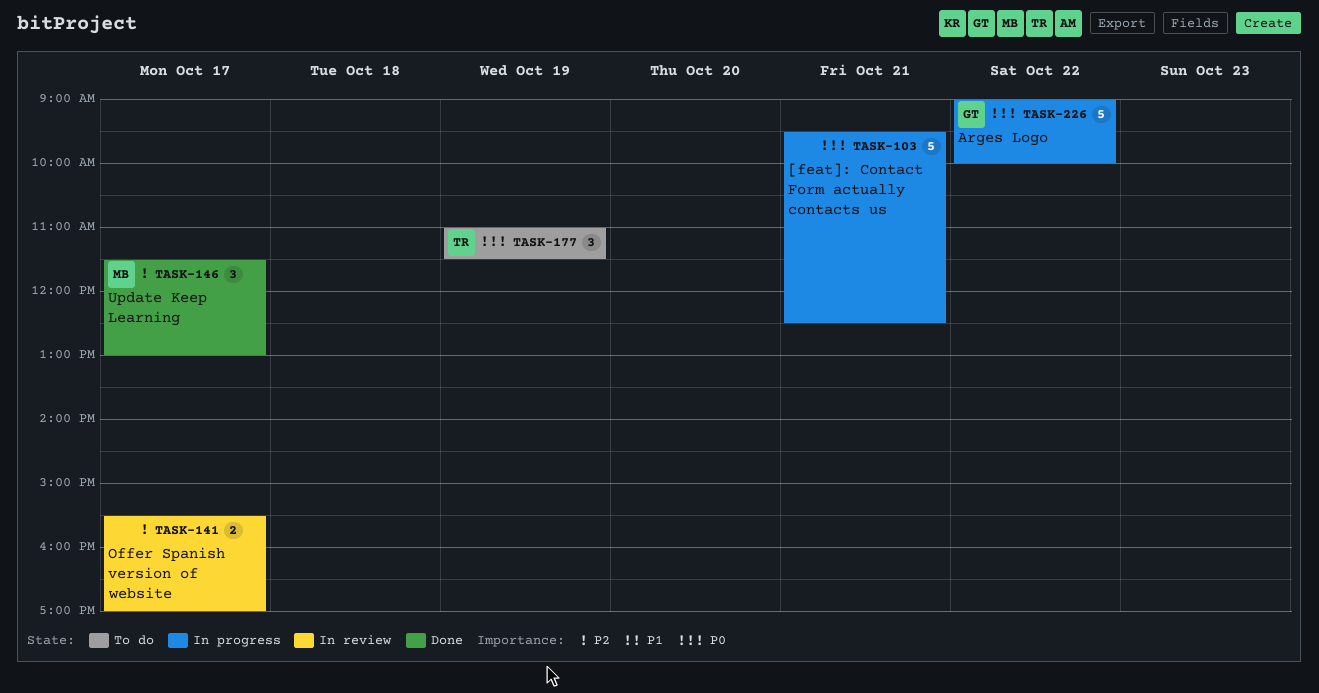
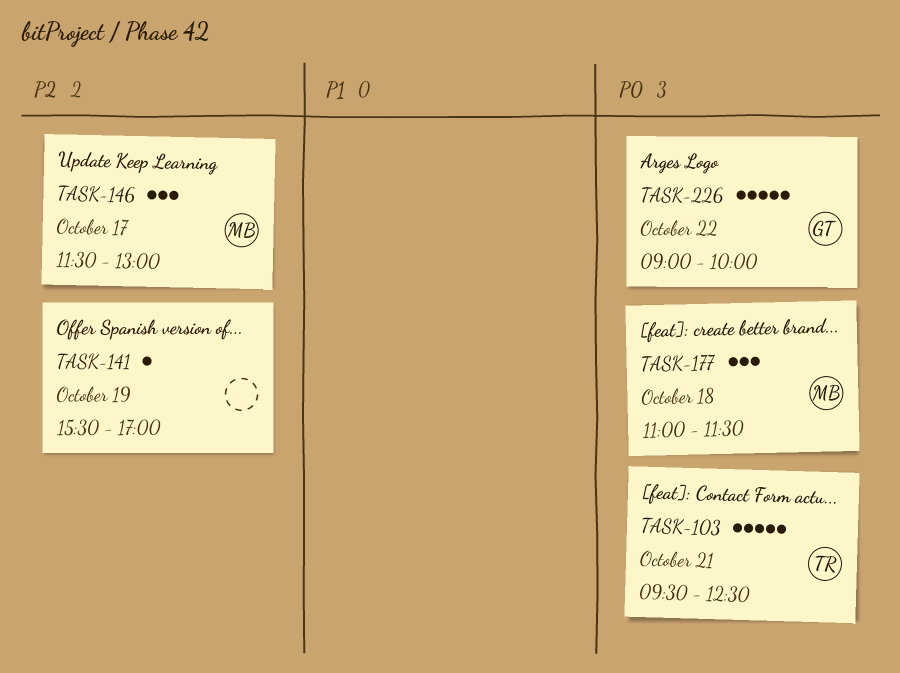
TASK-103, owner: none -> TR
TASK-141, estimate: 2 -> 1
TASK-141, day: Oct 17 -> Oct 19
TASK-177, owner: TR -> MB
TASK-177, day: Oct 19 -> Oct 18

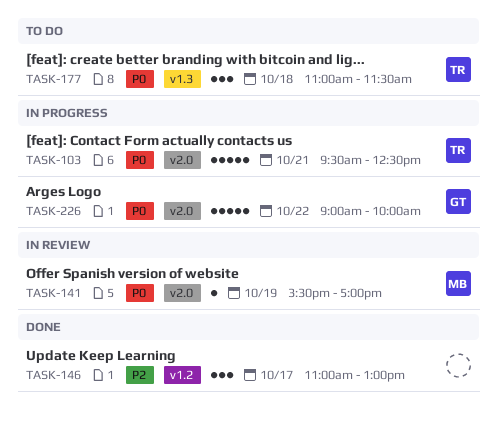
TASK-141, owner: none -> MB
TASK-141, priority: P2 -> P0
TASK-146, owner: MB -> none
TASK-146, begins: 11:30 -> 11:00
TASK-177, owner: MB -> TR

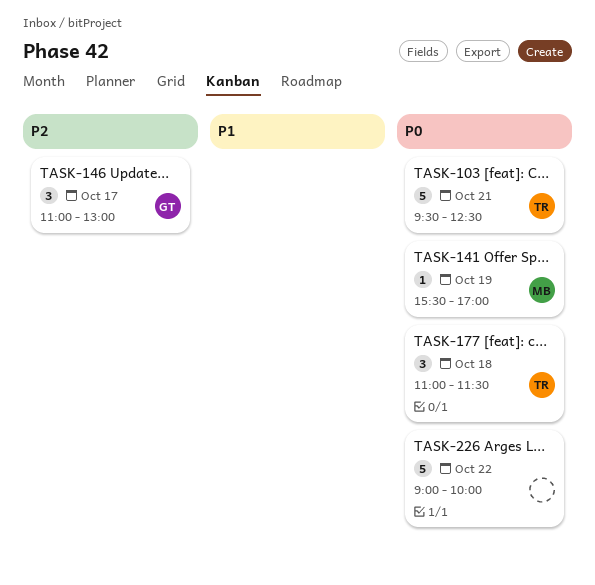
TASK-146, owner: none -> GT
TASK-226, owner: GT -> none

